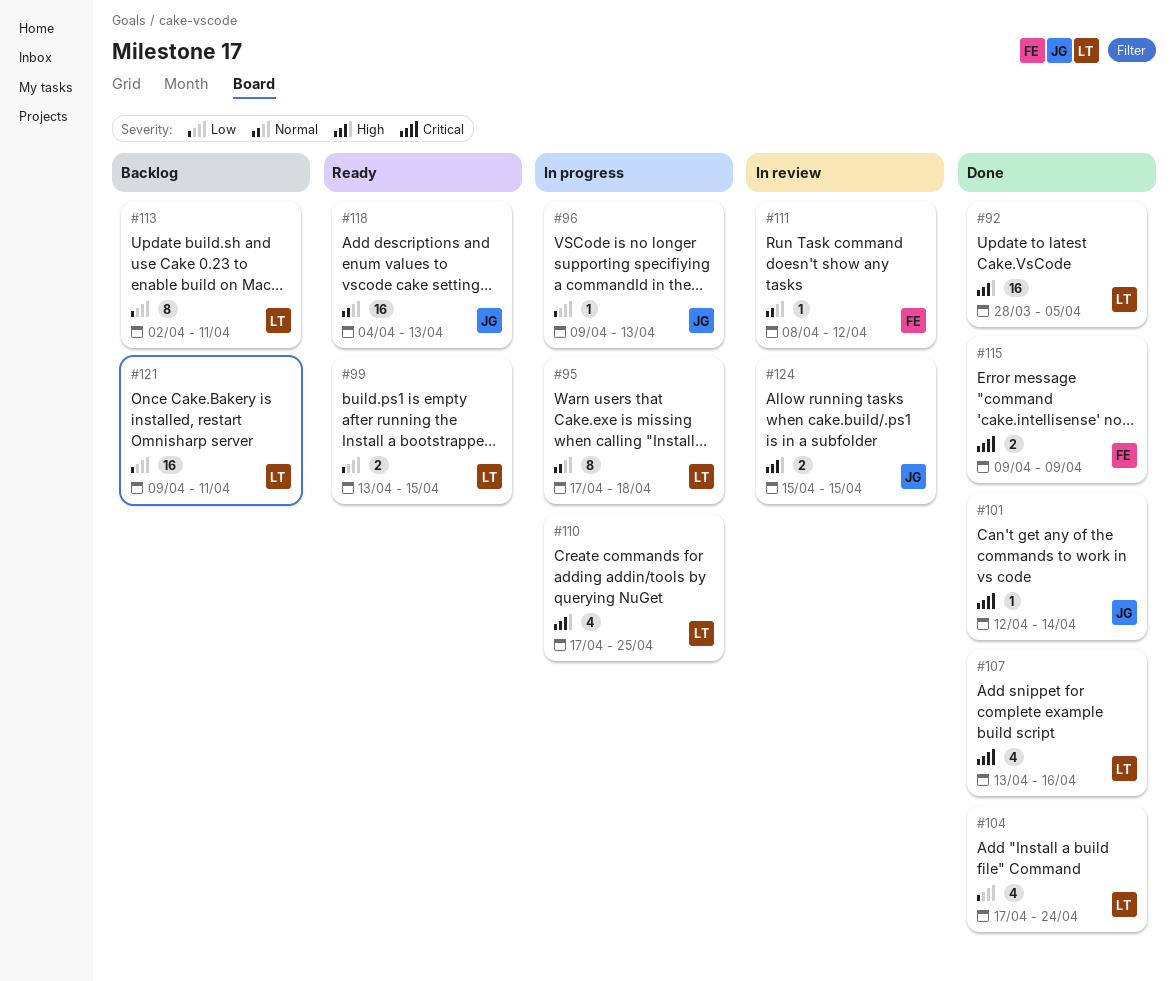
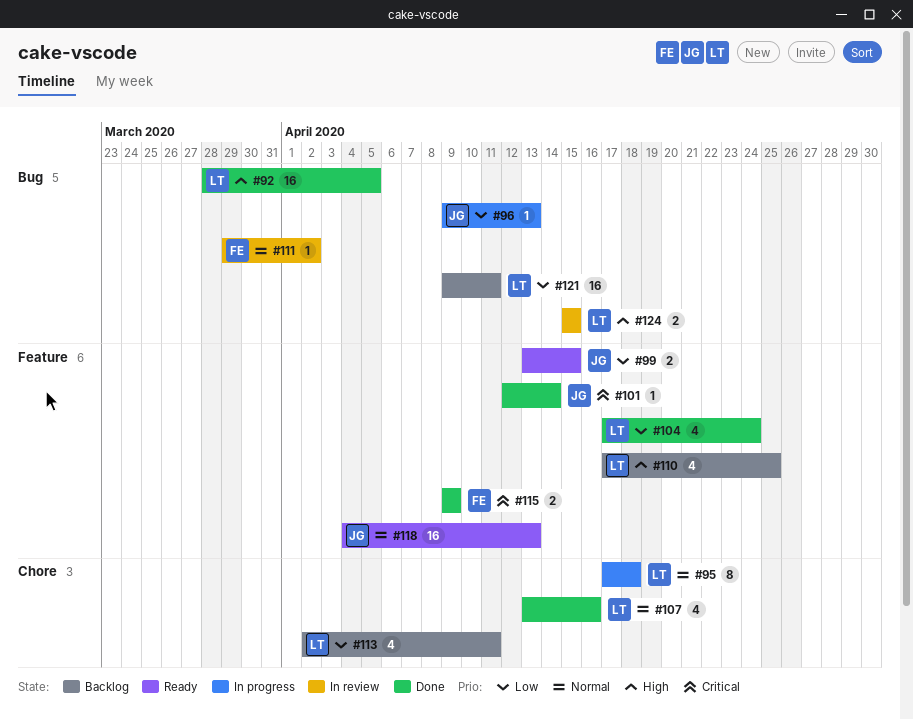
#99, owner: LT -> JG
#107, priority: Critical -> Normal
#110, status: In progress -> Backlog
#111, start: Apr 8 -> Mar 29
#111, due: Apr 12 -> Apr 2
#113, estimate: 8 -> 4
#124, owner: JG -> LT

